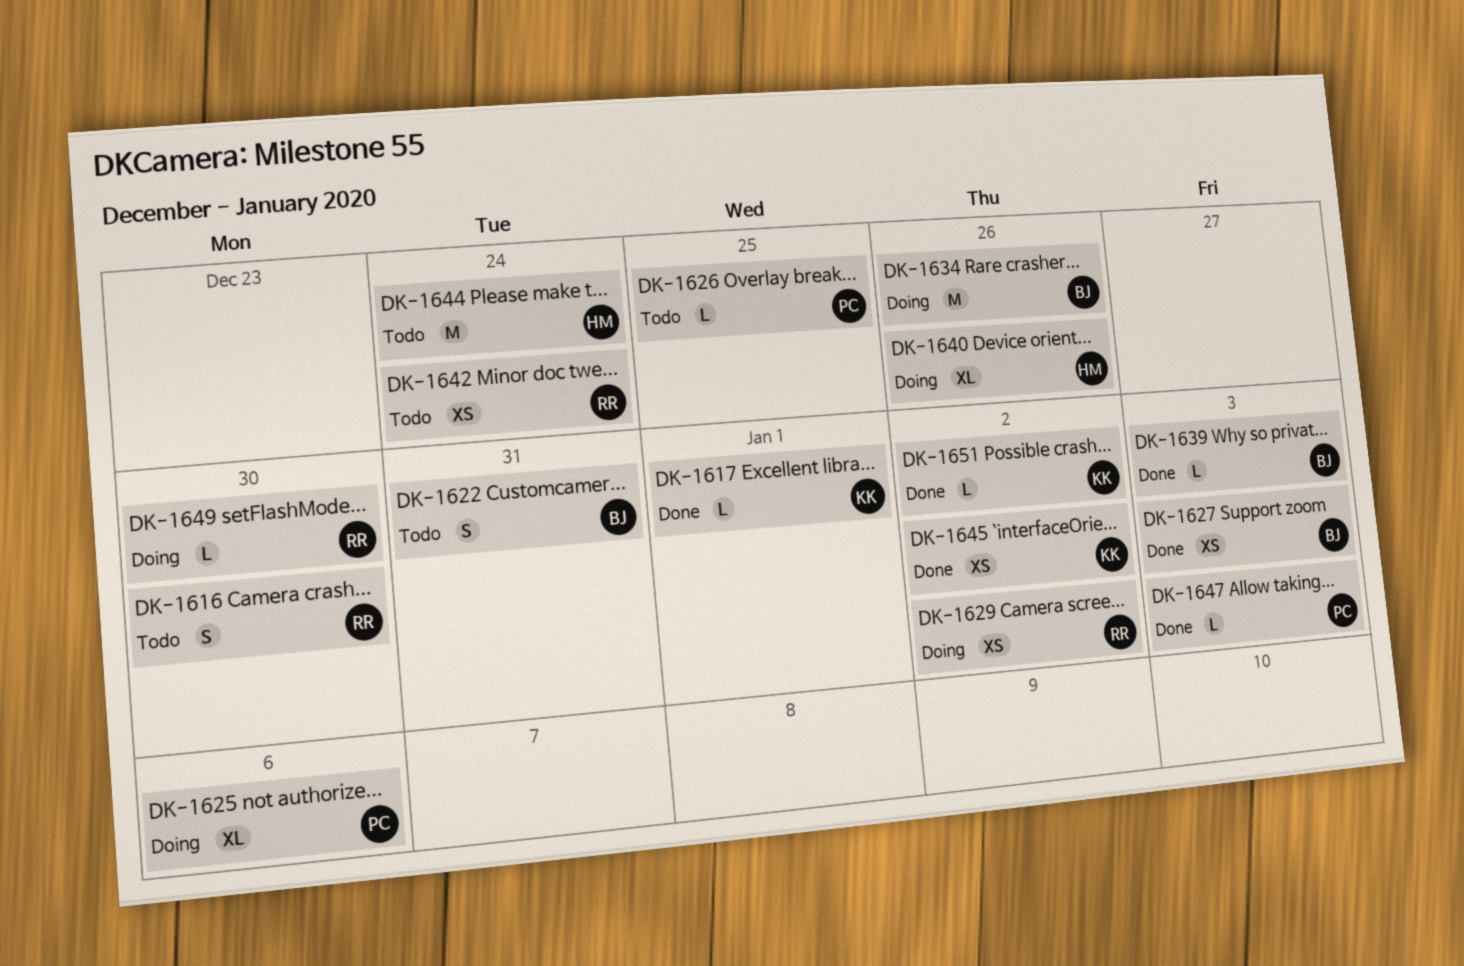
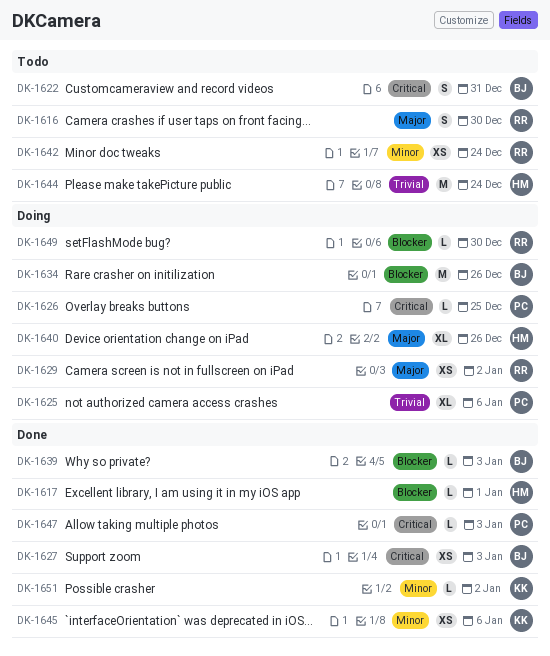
DK-1617, owner: KK -> HM
DK-1626, status: Todo -> Doing
DK-1645, due: Jan 2 -> Jan 6

